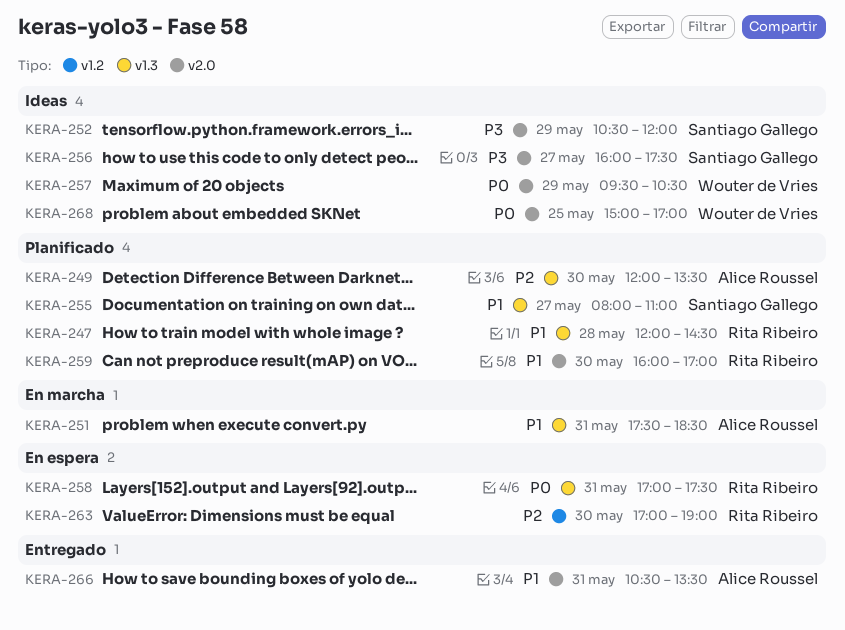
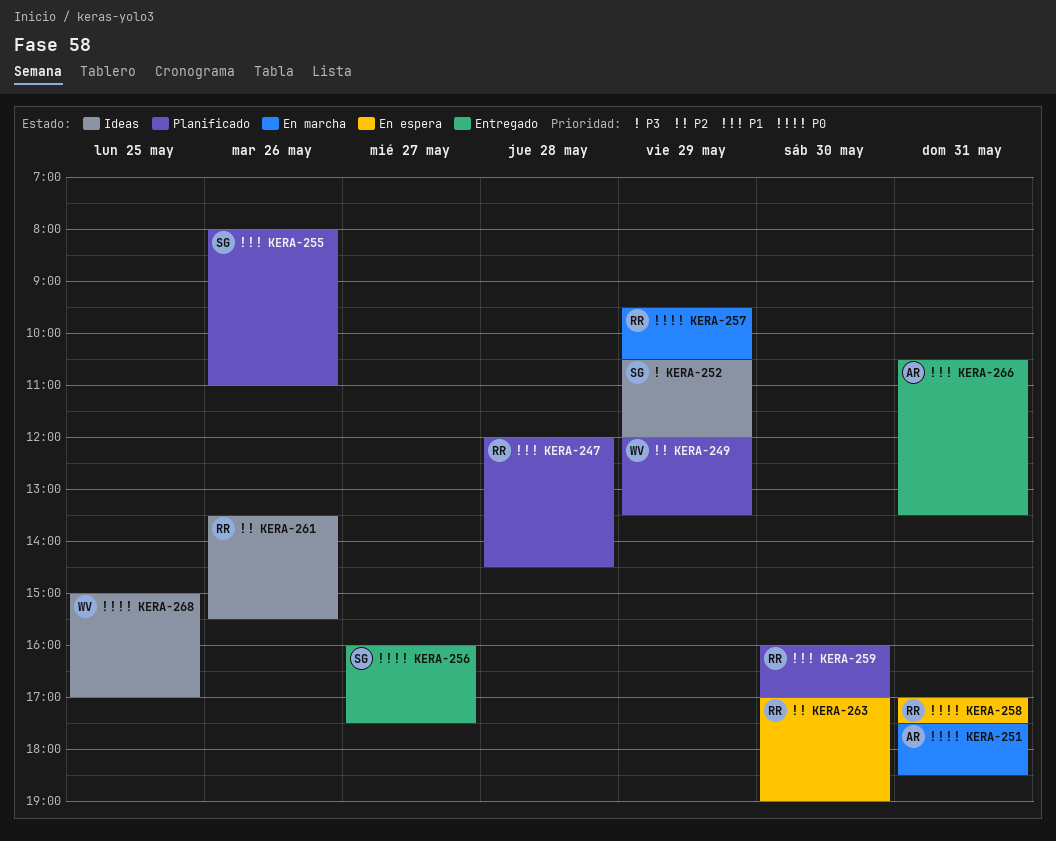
KERA-249, owner: Alice Roussel -> Wouter de Vries
KERA-249, day: May 30 -> May 29
KERA-251, priority: P1 -> P0
KERA-255, day: May 27 -> May 26
KERA-256, status: Ideas -> Entregado
KERA-256, priority: P3 -> P0
KERA-257, status: Ideas -> En marcha
KERA-257, owner: Wouter de Vries -> Rita Ribeiro
KERA-261: none -> present

